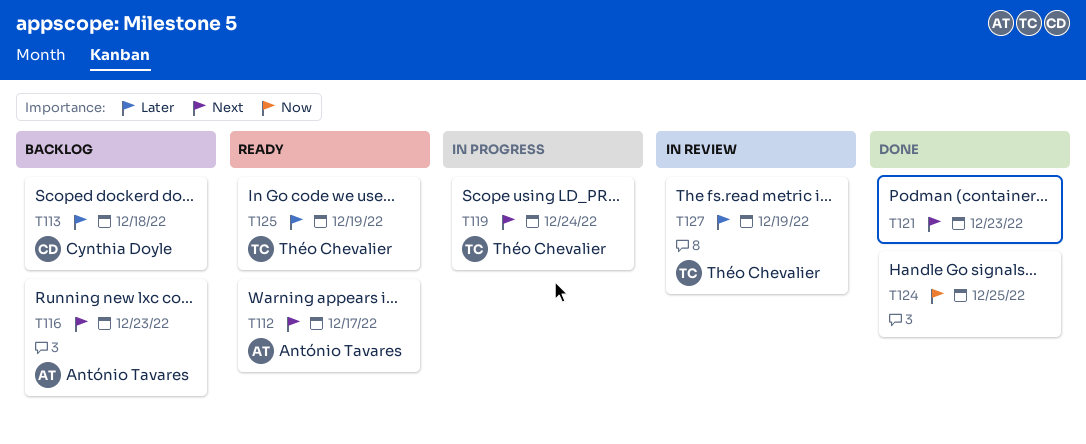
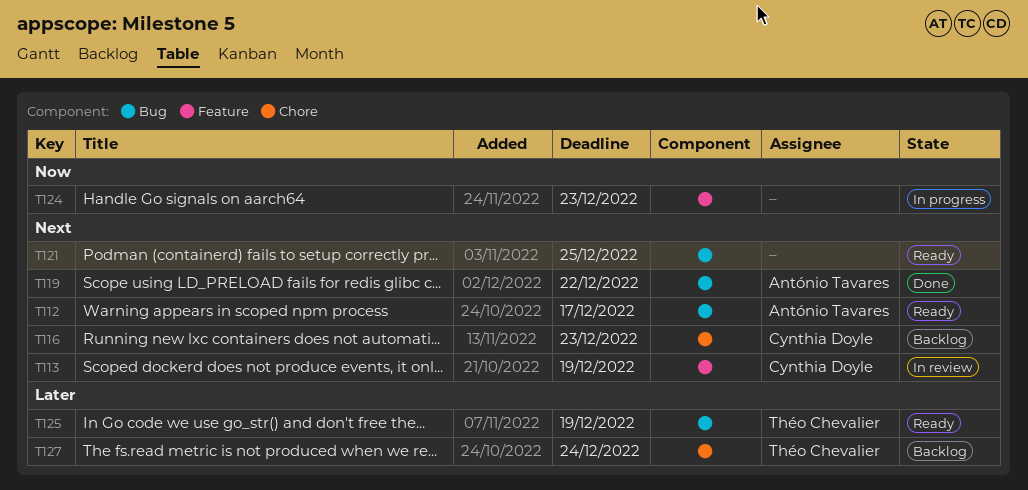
T113, status: Backlog -> In review
T113, priority: Later -> Next
T113, due: Dec 18 -> Dec 19
T116, owner: António Tavares -> Cynthia Doyle
T119, status: In progress -> Done
T119, owner: Théo Chevalier -> António Tavares
T119, due: Dec 24 -> Dec 22
T121, status: Done -> Ready
T121, due: Dec 23 -> Dec 25
T124, status: Done -> In progress
T124, due: Dec 25 -> Dec 23
T127, status: In review -> Backlog
T127, due: Dec 19 -> Dec 24

